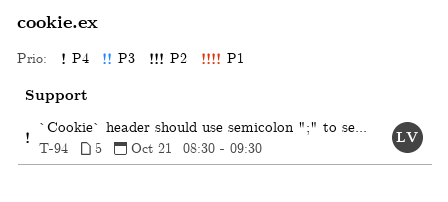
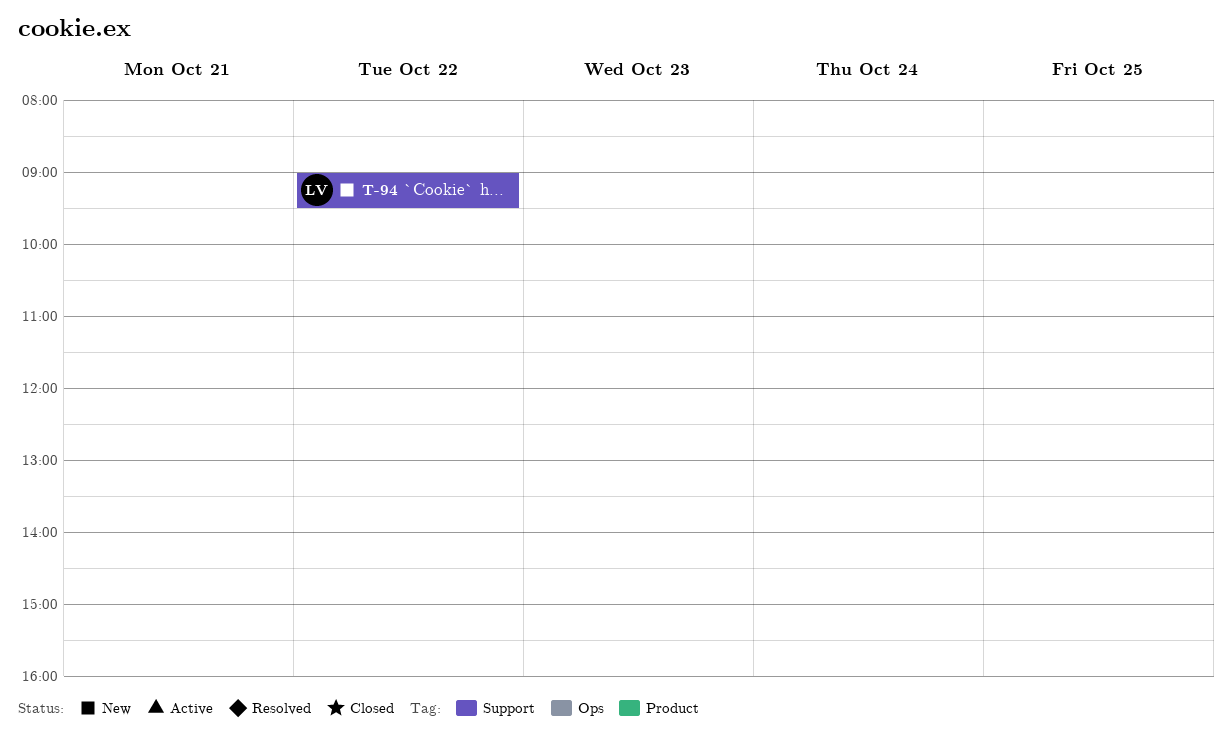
T-94, day: Oct 21 -> Oct 22
T-94, begins: 08:30 -> 09:00

